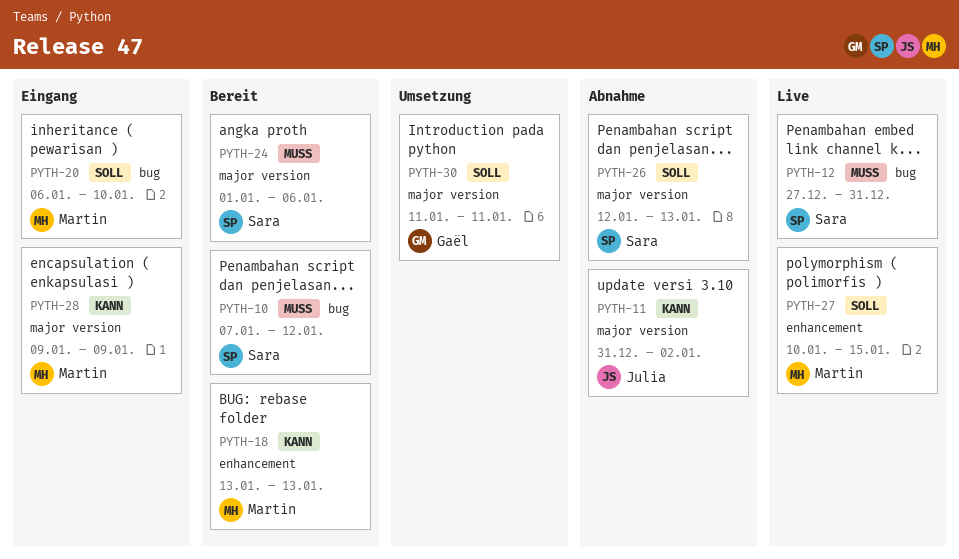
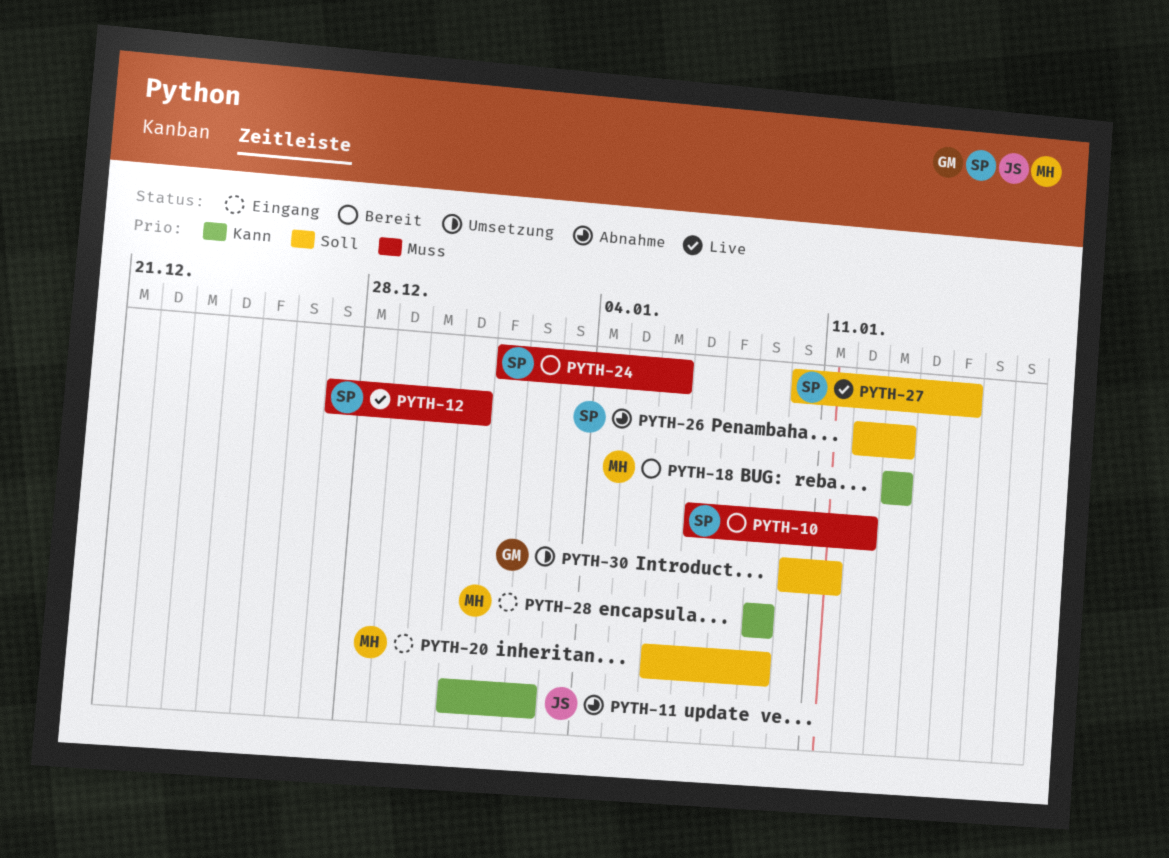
PYTH-20, due: Jan 10 -> Jan 9
PYTH-27, owner: Martin -> Sara
PYTH-30, start: Jan 11 -> Jan 10

